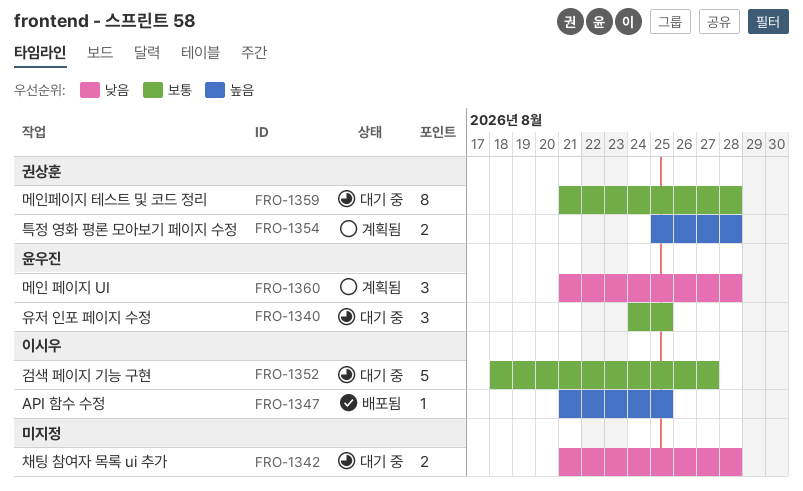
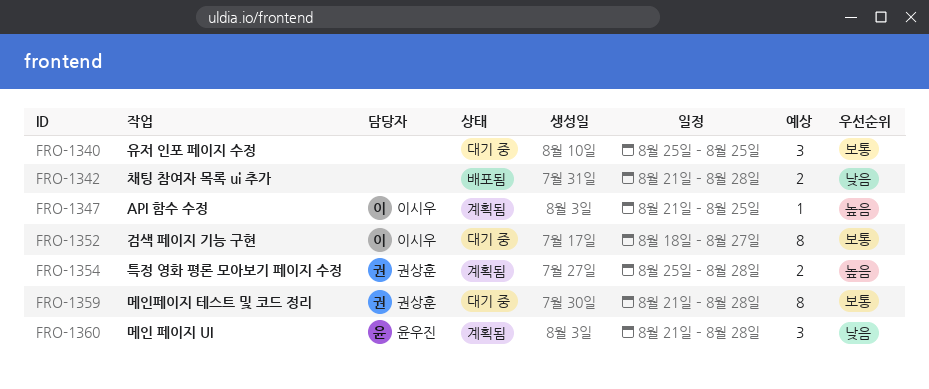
FRO-1340, owner: 윤우진 -> none
FRO-1340, start: Aug 24 -> Aug 25
FRO-1342, status: 대기 중 -> 배포됨
FRO-1347, status: 배포됨 -> 계획됨
FRO-1352, estimate: 5 -> 8

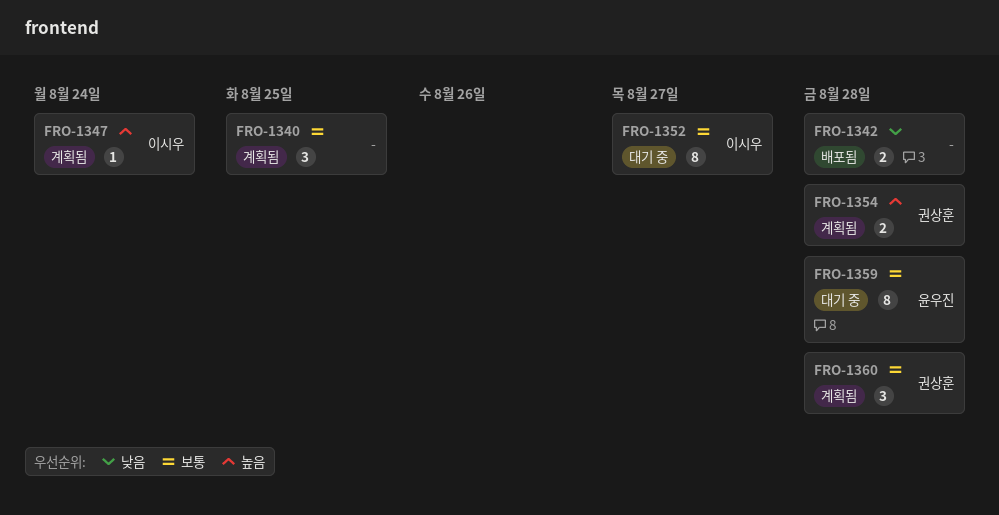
FRO-1340, status: 대기 중 -> 계획됨
FRO-1347, due: Aug 25 -> Aug 24
FRO-1359, owner: 권상훈 -> 윤우진
FRO-1360, owner: 윤우진 -> 권상훈
FRO-1360, priority: 낮음 -> 보통

